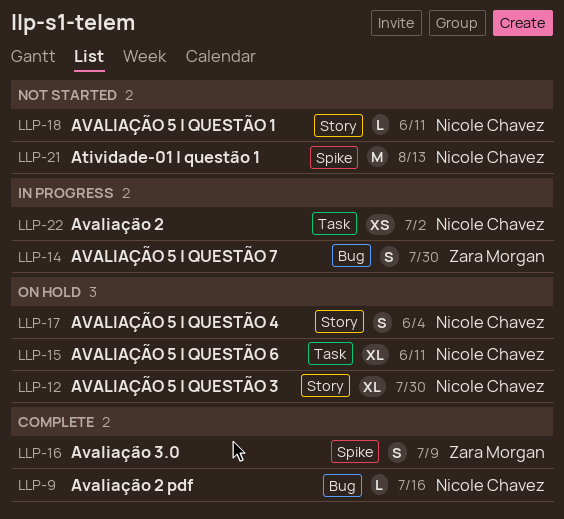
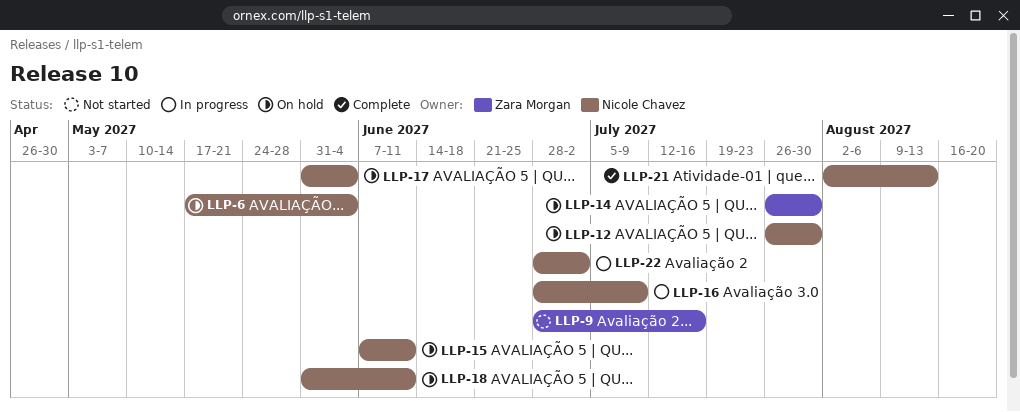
LLP-6: none -> present
LLP-9, status: Complete -> Not started
LLP-9, owner: Nicole Chavez -> Zara Morgan
LLP-14, status: In progress -> On hold
LLP-16, status: Complete -> In progress
LLP-16, owner: Zara Morgan -> Nicole Chavez
LLP-18, status: Not started -> On hold
LLP-21, status: Not started -> Complete

